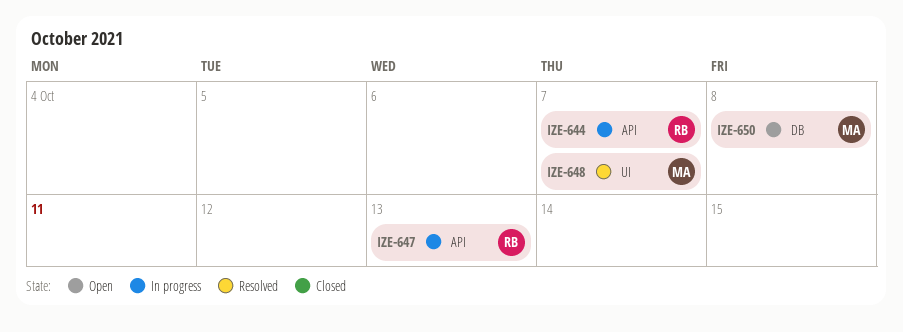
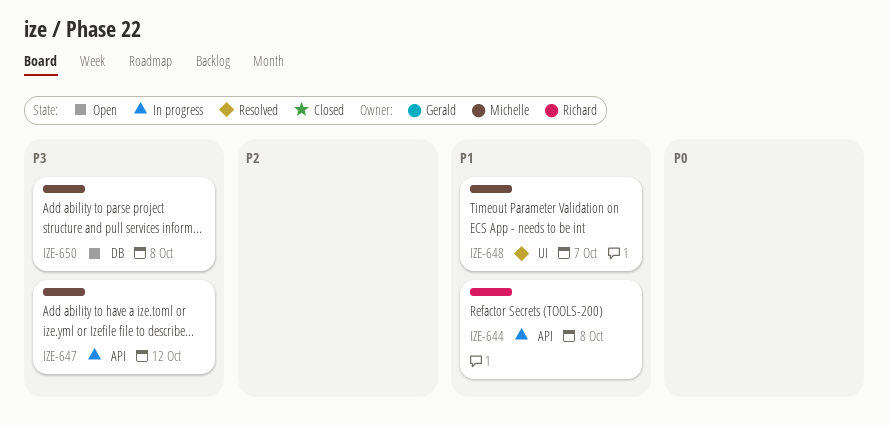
IZE-644, due: Oct 7 -> Oct 8
IZE-647, owner: Richard -> Michelle
IZE-647, due: Oct 13 -> Oct 12

